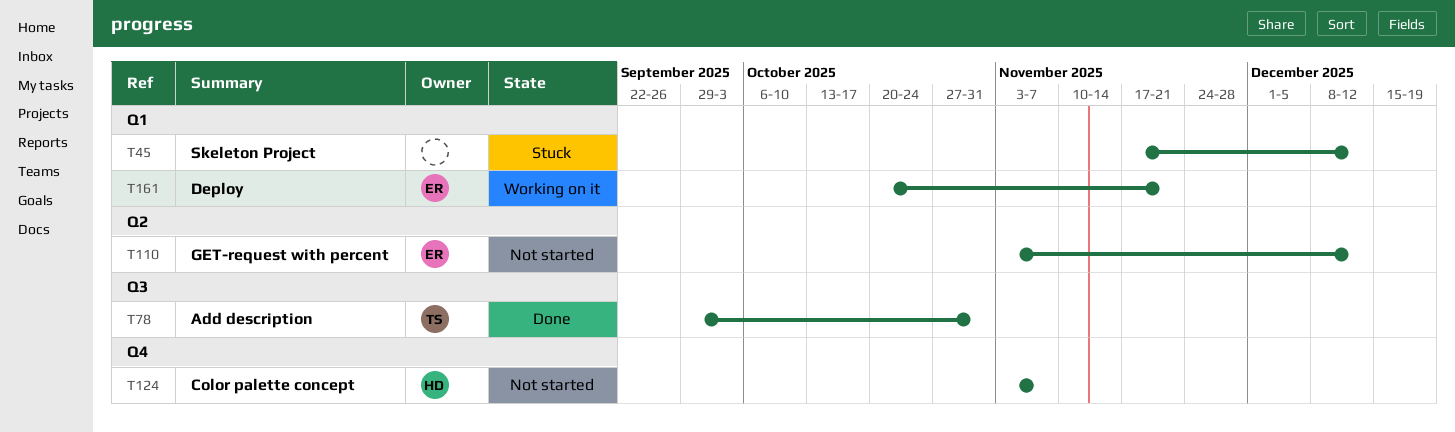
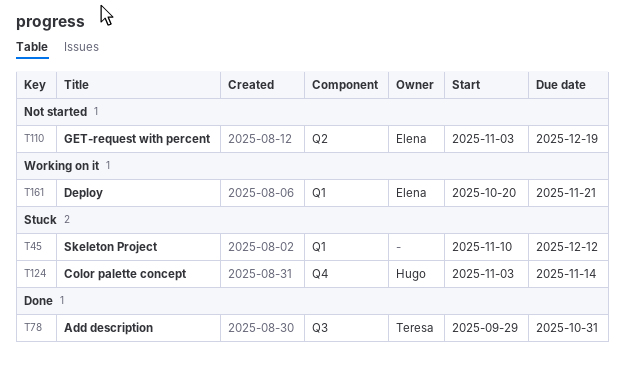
T45, start: Nov 17 -> Nov 10
T110, due: Dec 12 -> Dec 19
T124, status: Not started -> Stuck
T124, due: Nov 7 -> Nov 14

